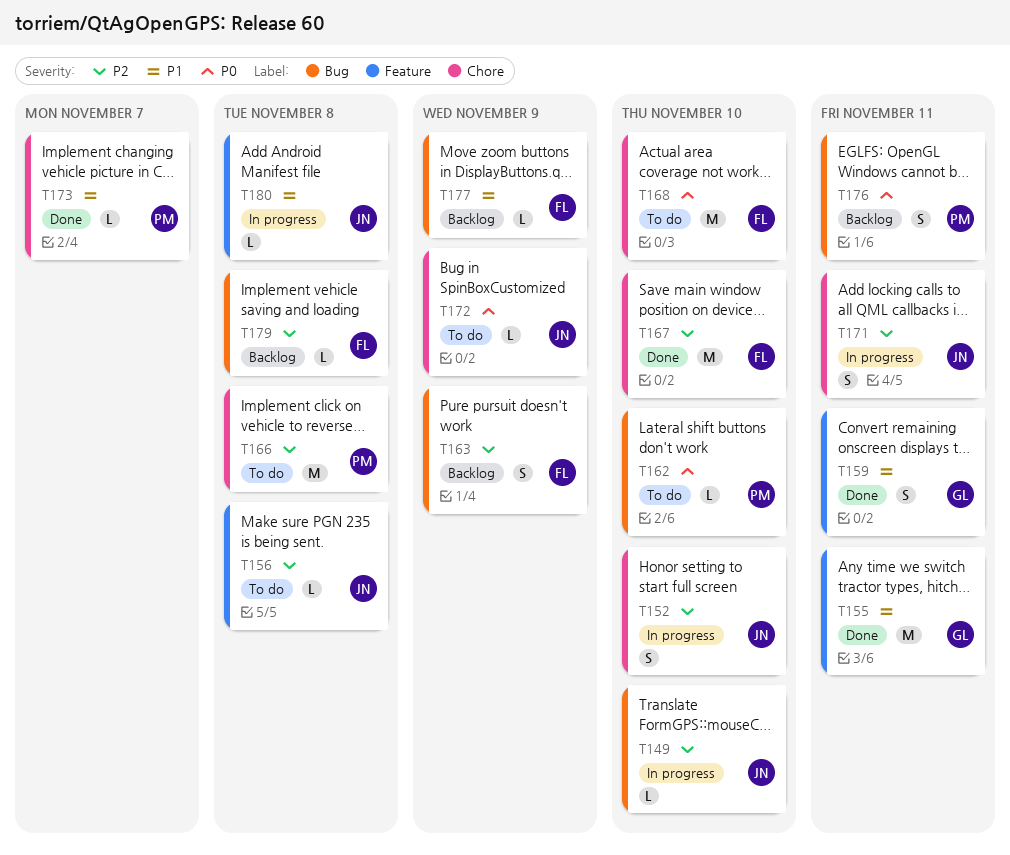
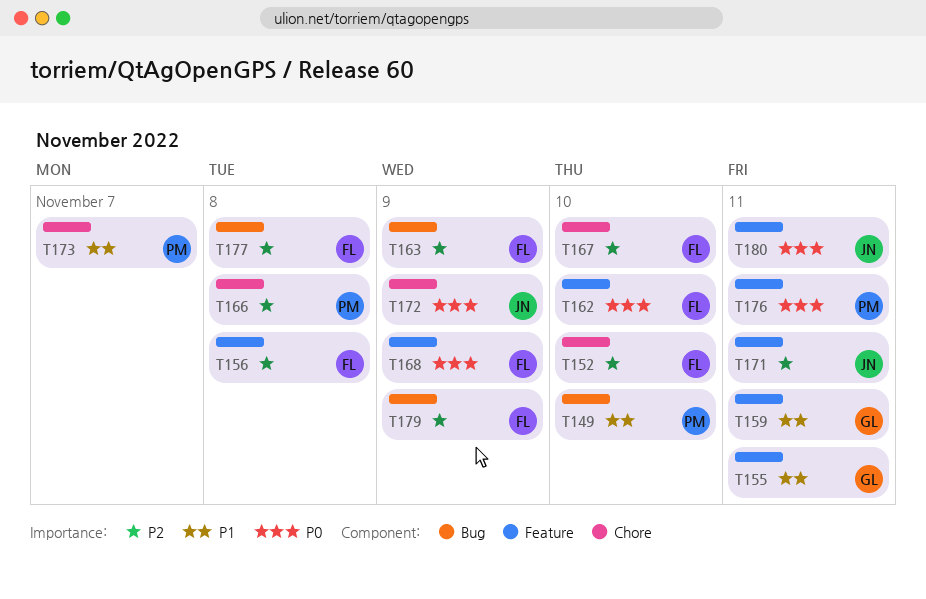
T149, owner: JN -> PM
T149, priority: P2 -> P1
T152, owner: JN -> FL
T156, owner: JN -> FL
T162, owner: PM -> FL
T162, label: Bug -> Feature
T168, label: Chore -> Feature
T168, due: Nov 10 -> Nov 9
T171, label: Chore -> Feature
T176, label: Bug -> Feature
T177, priority: P1 -> P2
T177, due: Nov 9 -> Nov 8
T179, due: Nov 8 -> Nov 9
T180, priority: P1 -> P0
T180, due: Nov 8 -> Nov 11

